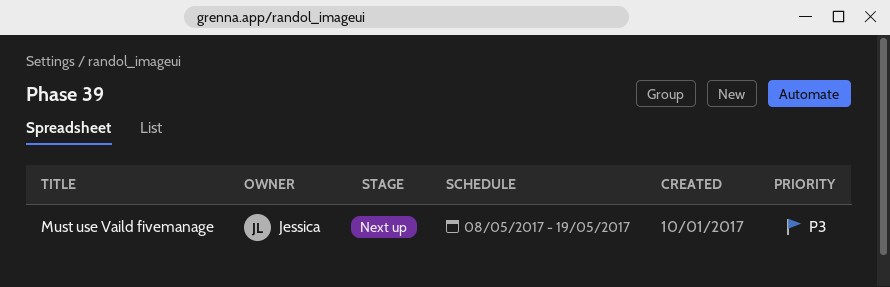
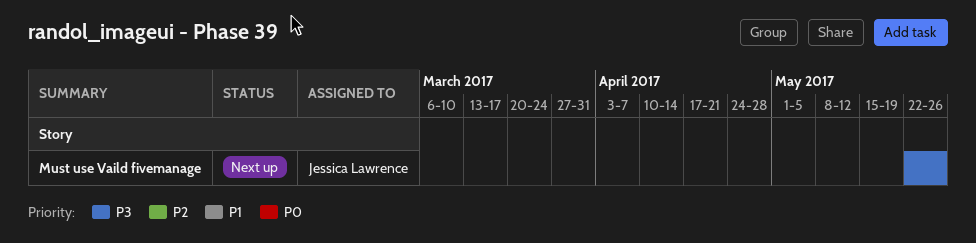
Must use Vaild fivemanage, start: May 8 -> May 22
Must use Vaild fivemanage, due: May 19 -> May 26

